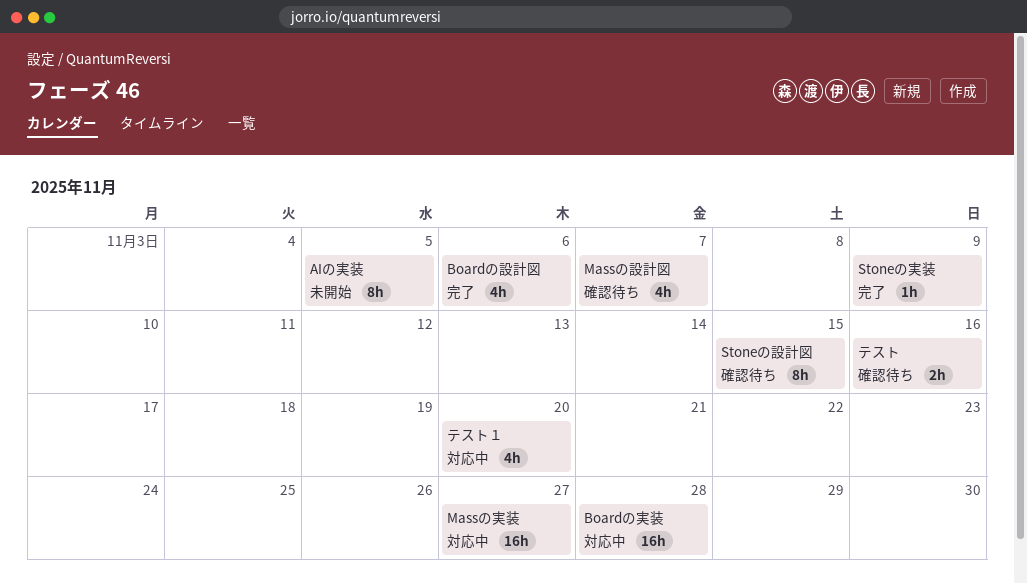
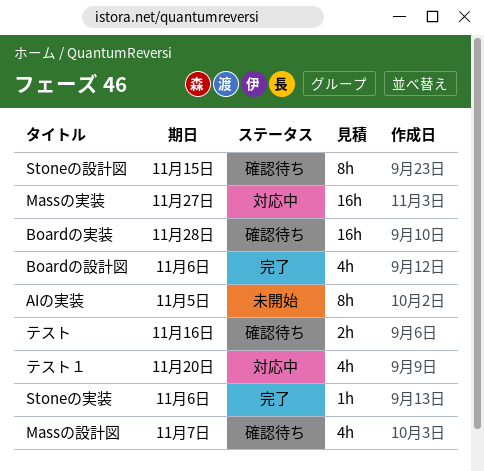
Boardの実装, status: 対応中 -> 確認待ち
Stoneの実装, due: Nov 9 -> Nov 6

